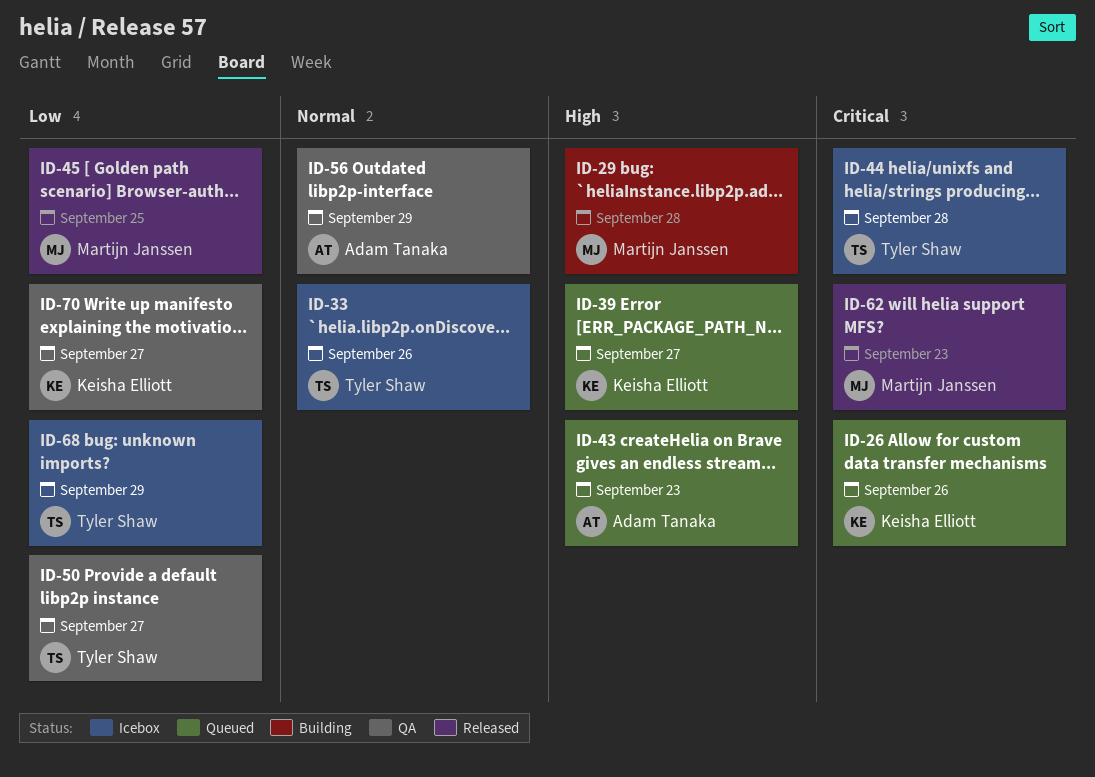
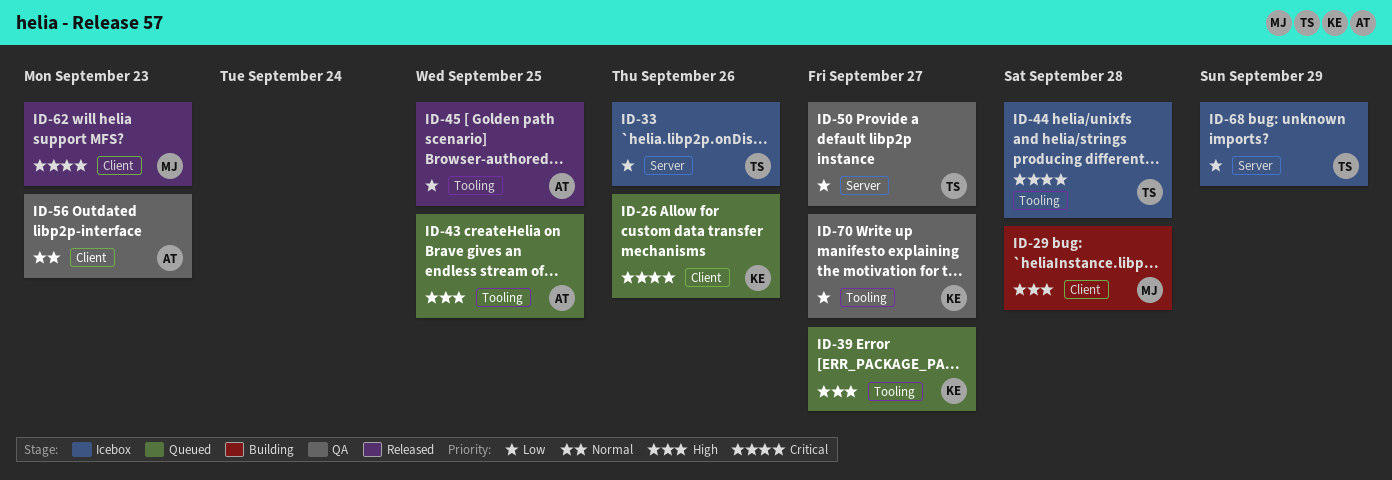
ID-33, priority: Normal -> Low
ID-43, due: Sep 23 -> Sep 25
ID-45, owner: Martijn Janssen -> Adam Tanaka
ID-56, due: Sep 29 -> Sep 23

